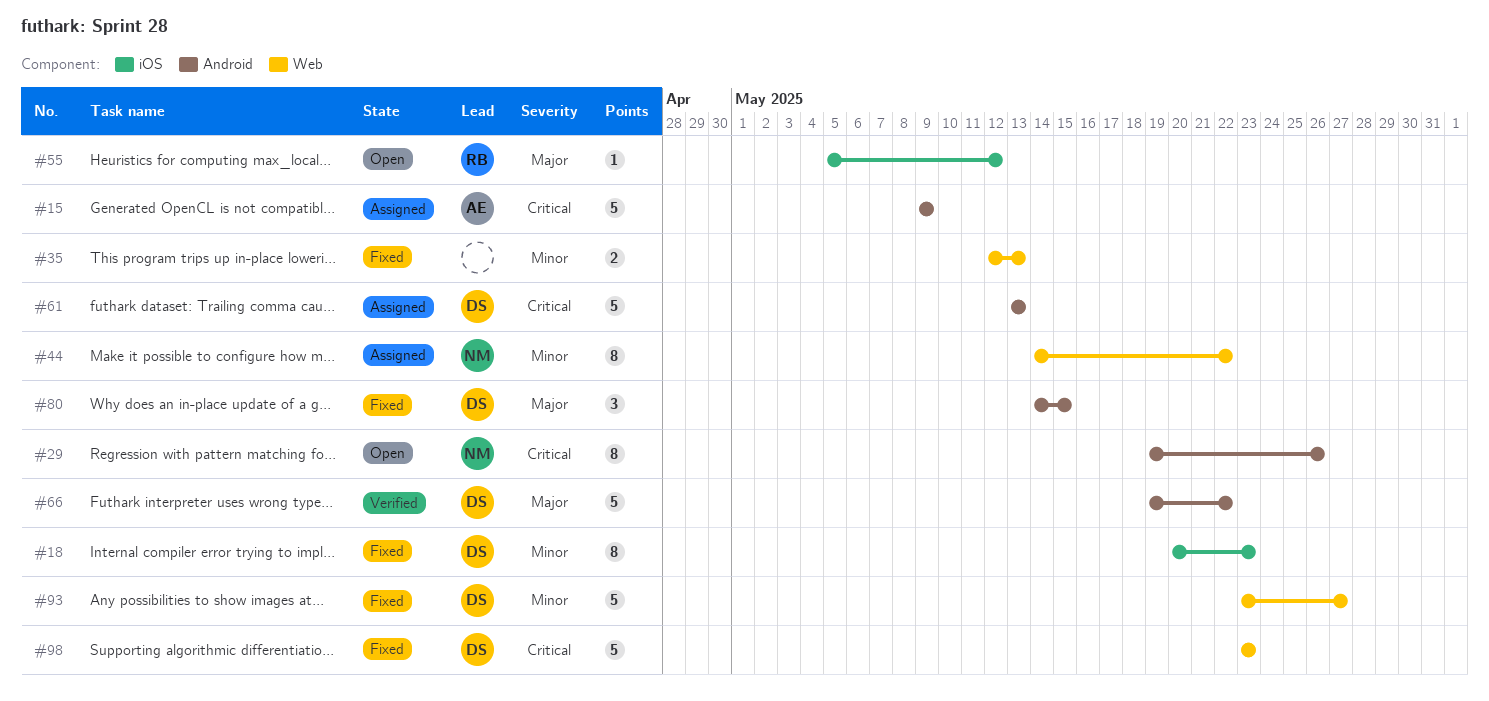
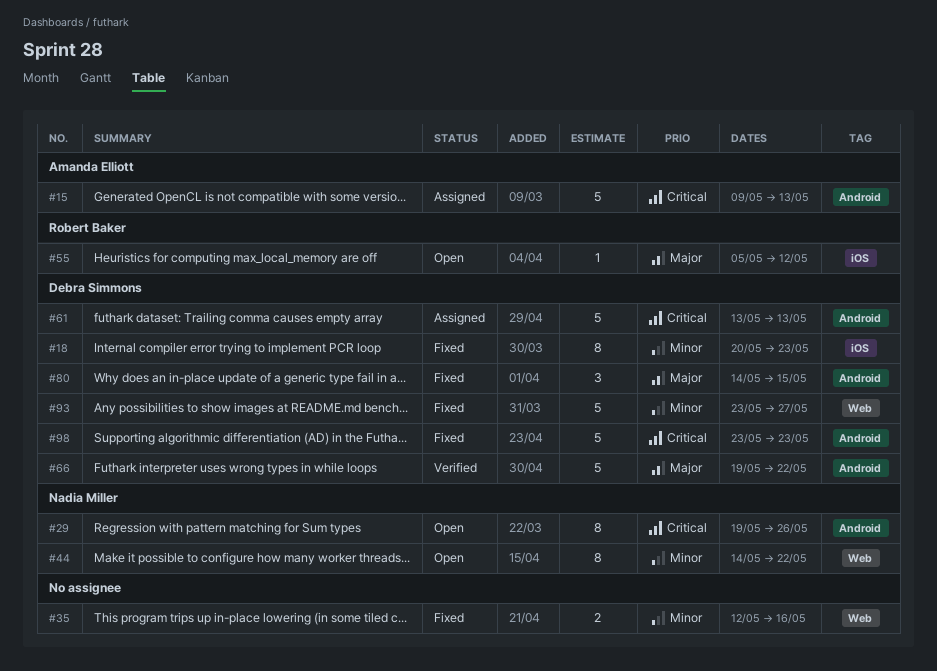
#15, due: May 9 -> May 13
#35, due: May 13 -> May 16
#44, status: Assigned -> Open
#98, label: Web -> Android

